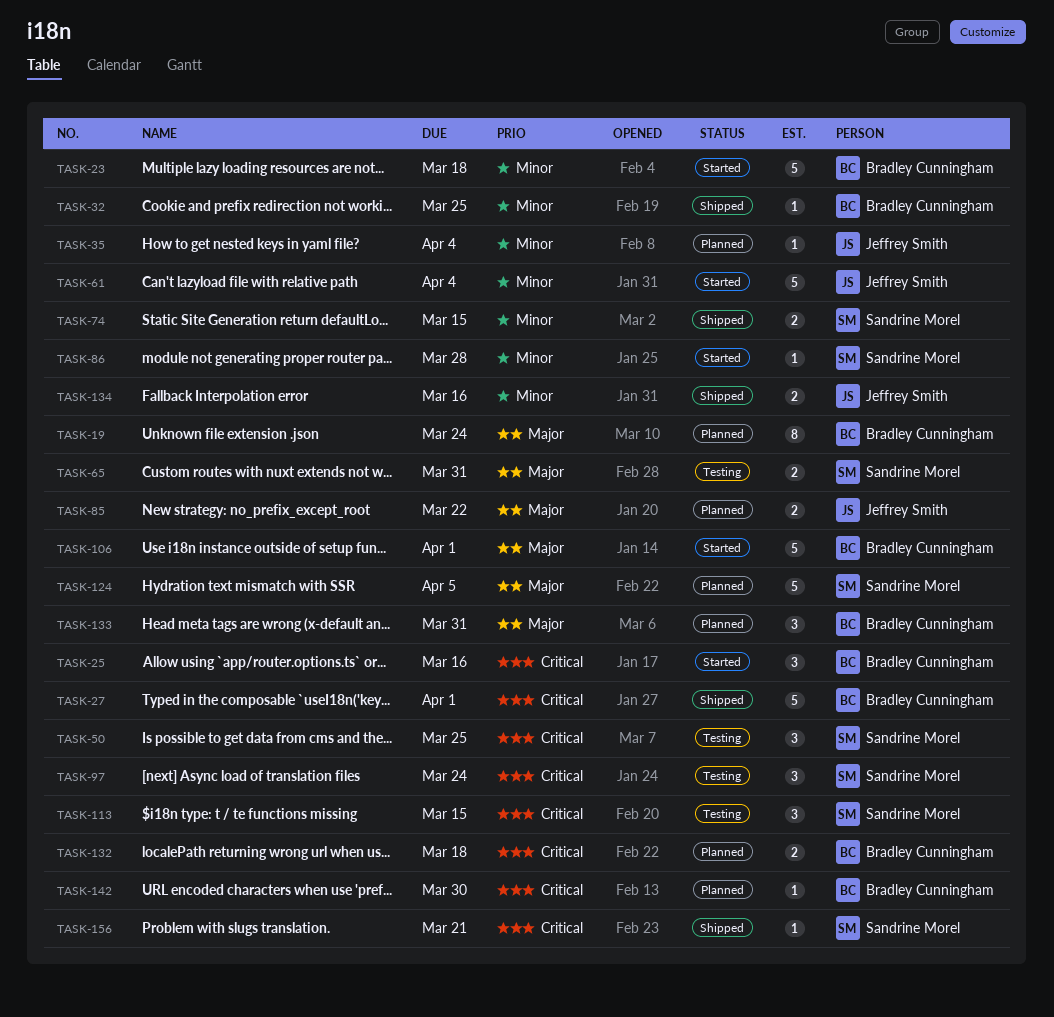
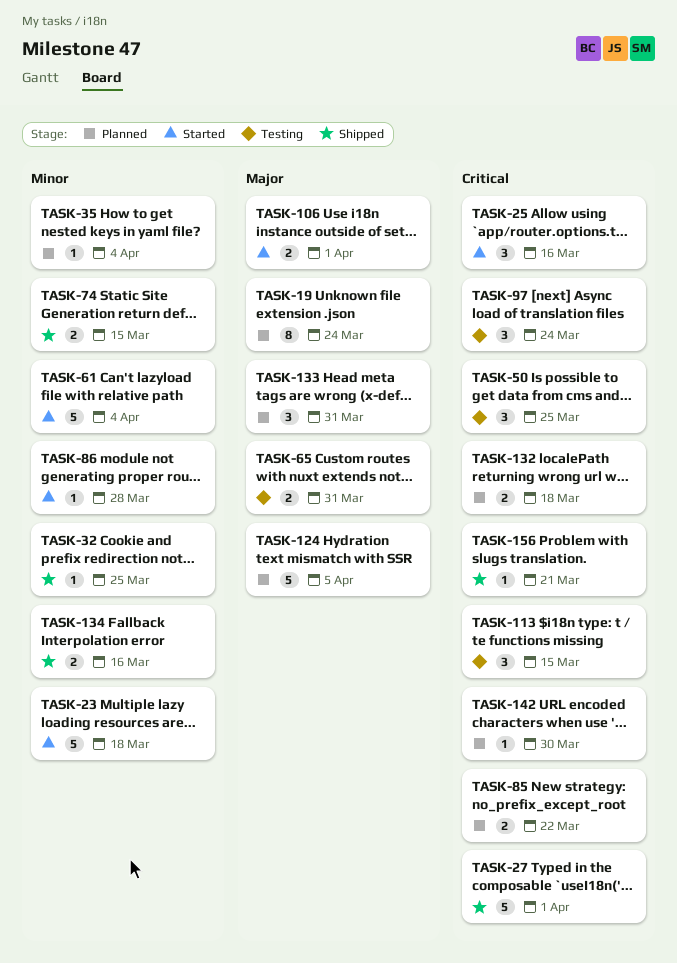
TASK-85, priority: Major -> Critical
TASK-106, estimate: 5 -> 2

